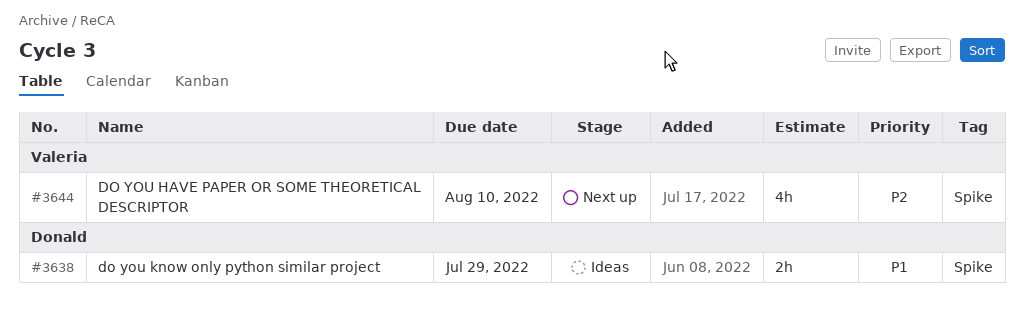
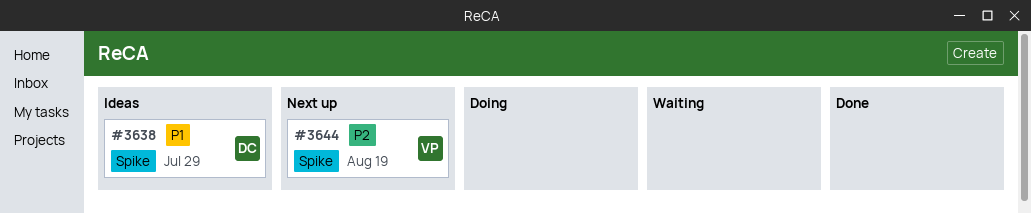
#3644, due: Aug 10 -> Aug 19

